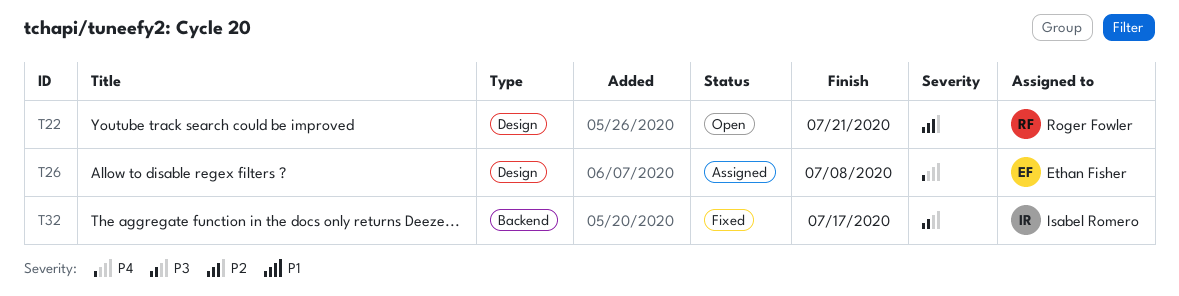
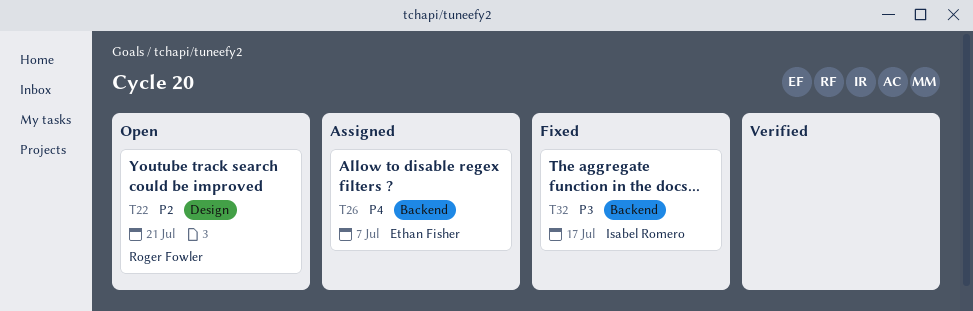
T26, label: Design -> Backend
T26, due: Jul 8 -> Jul 7

